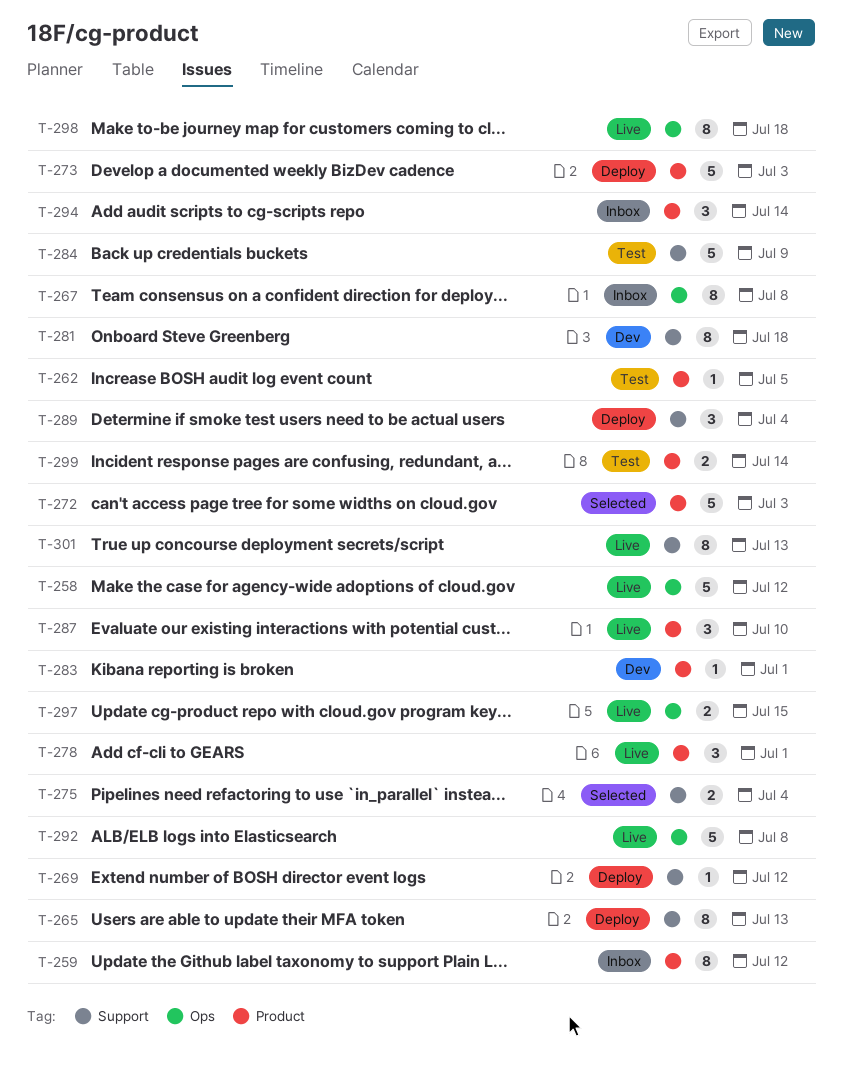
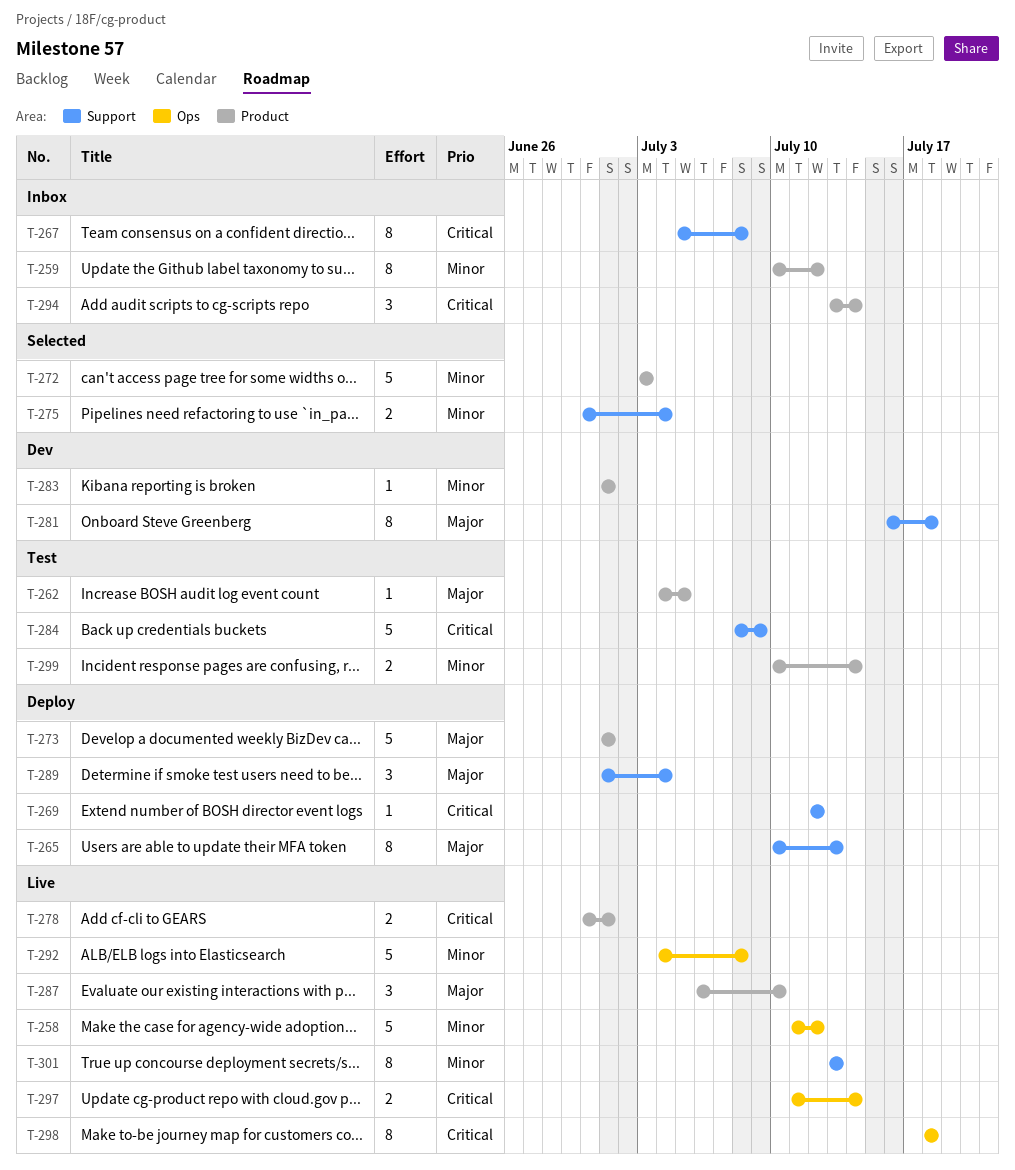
T-267, label: Ops -> Support
T-273, due: Jul 3 -> Jul 1
T-278, estimate: 3 -> 2
T-297, due: Jul 15 -> Jul 14

